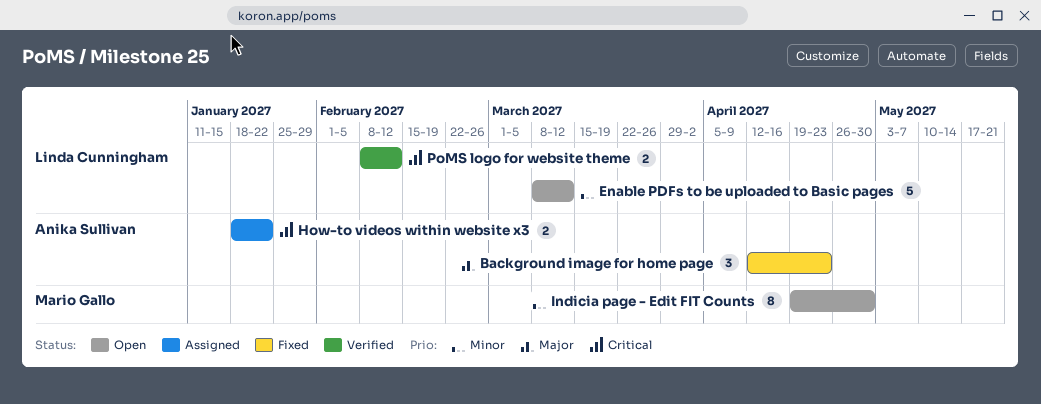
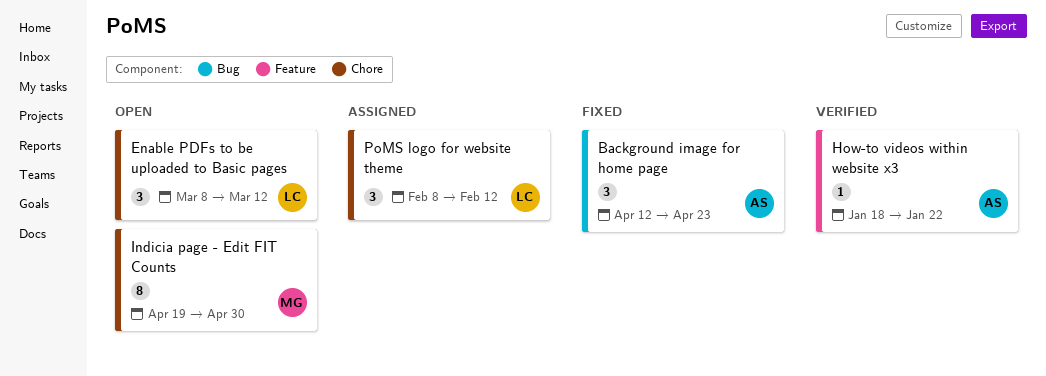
Enable PDFs to be uploaded to Basic pages, estimate: 5 -> 3
How-to videos within website x3, status: Assigned -> Verified
How-to videos within website x3, estimate: 2 -> 1
PoMS logo for website theme, status: Verified -> Assigned
PoMS logo for website theme, estimate: 2 -> 3

